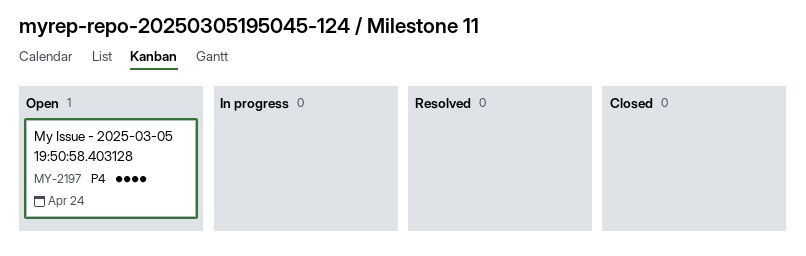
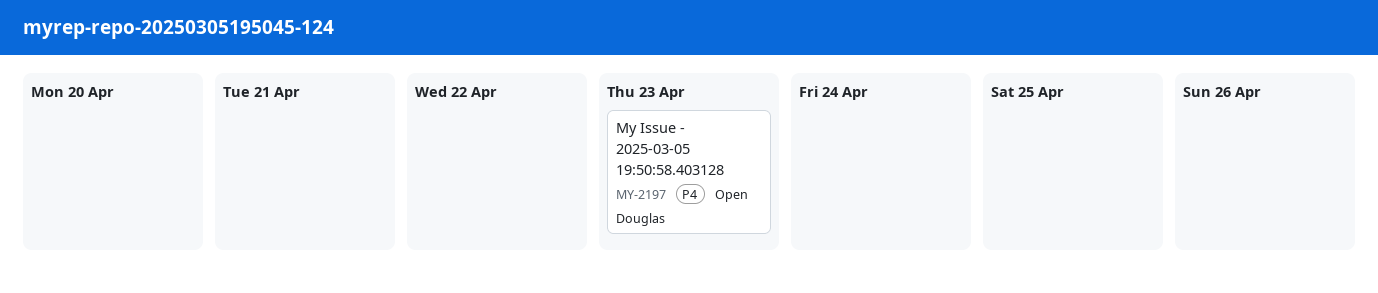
MY-2197, due: Apr 24 -> Apr 23

